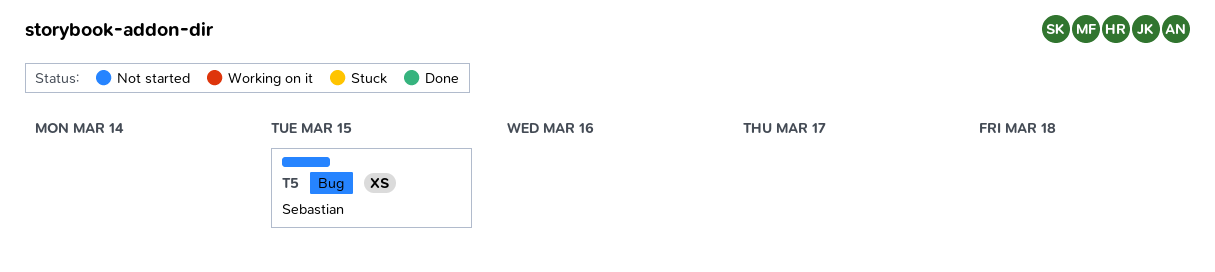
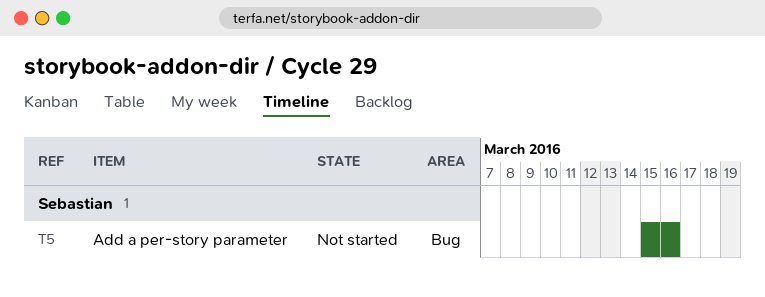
T5, due: Mar 15 -> Mar 16

